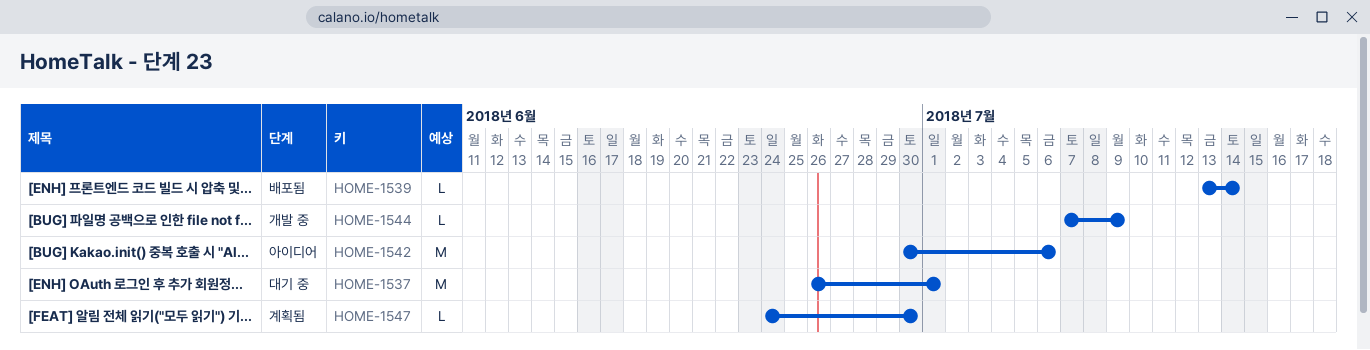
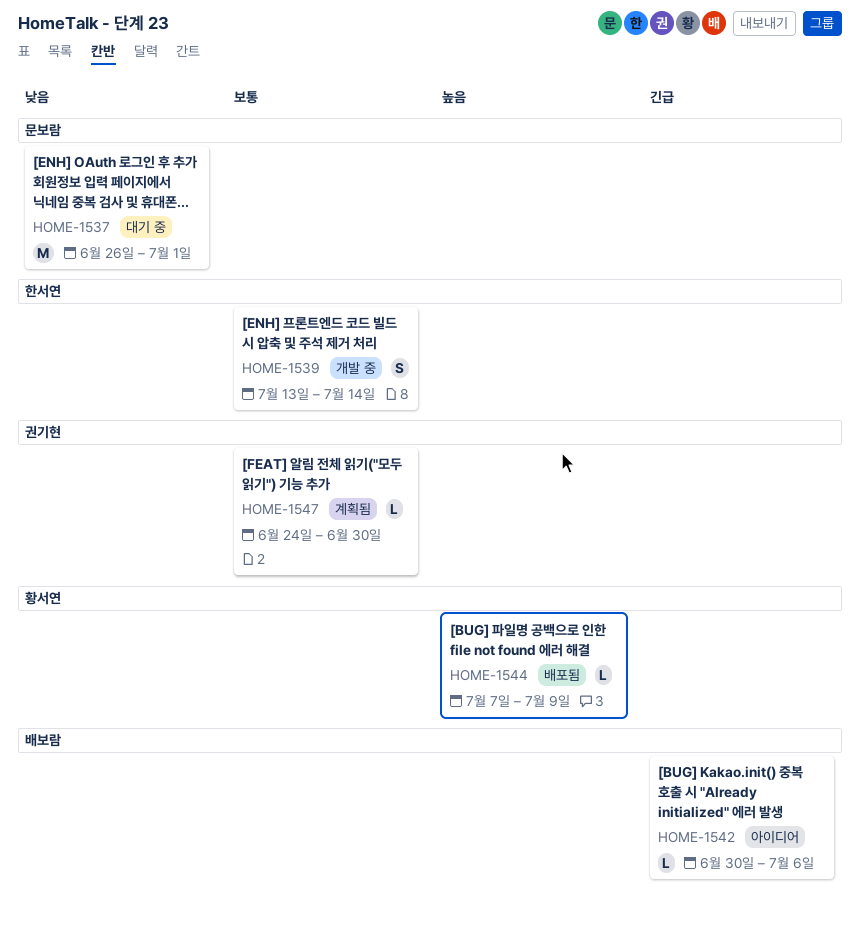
HOME-1539, status: 배포됨 -> 개발 중
HOME-1539, estimate: L -> S
HOME-1542, estimate: M -> L
HOME-1544, status: 개발 중 -> 배포됨

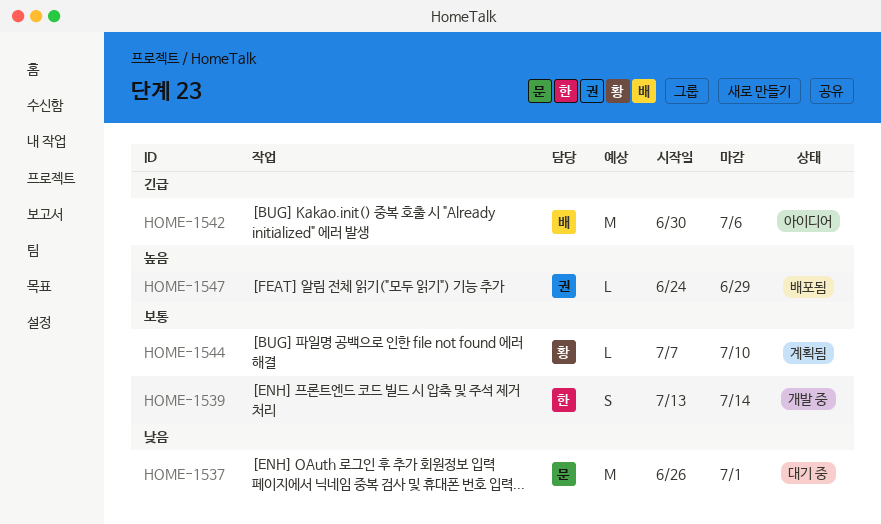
HOME-1542, estimate: L -> M
HOME-1544, status: 배포됨 -> 계획됨
HOME-1544, priority: 높음 -> 보통
HOME-1544, due: Jul 9 -> Jul 10
HOME-1547, status: 계획됨 -> 배포됨
HOME-1547, priority: 보통 -> 높음
HOME-1547, due: Jun 30 -> Jun 29

